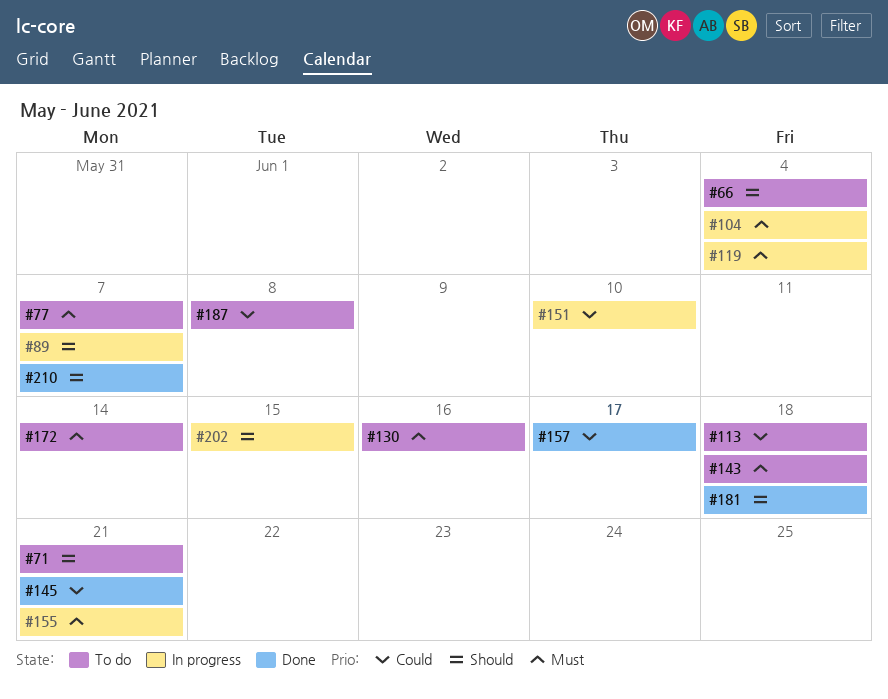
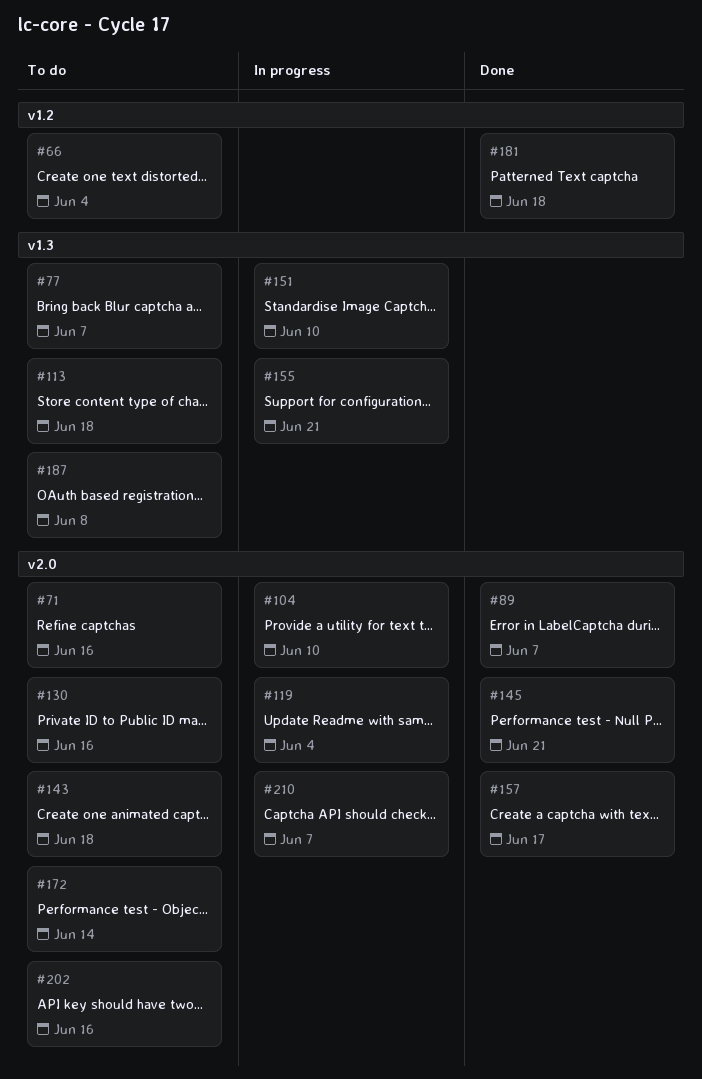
#71, due: Jun 21 -> Jun 16
#89, status: In progress -> Done
#104, due: Jun 4 -> Jun 10
#202, status: In progress -> To do
#202, due: Jun 15 -> Jun 16
#210, status: Done -> In progress

